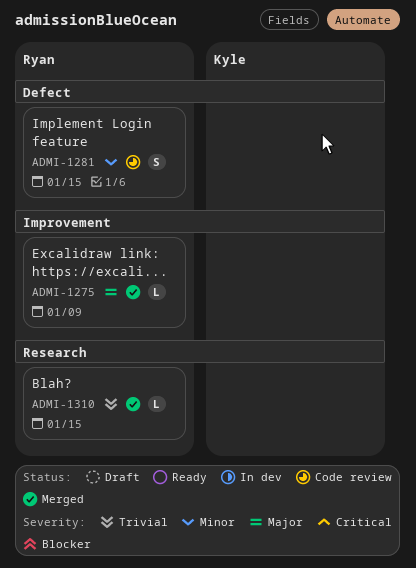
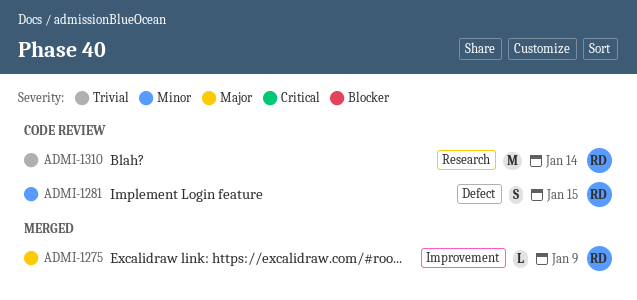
ADMI-1310, status: Merged -> Code review
ADMI-1310, estimate: L -> M
ADMI-1310, due: Jan 15 -> Jan 14

